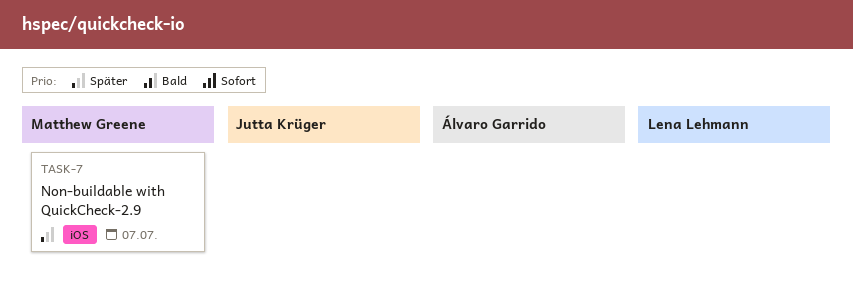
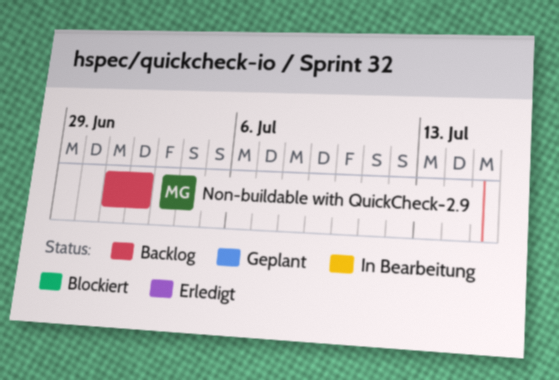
Non-buildable with QuickCheck-2.9, due: Jul 7 -> Jul 2

